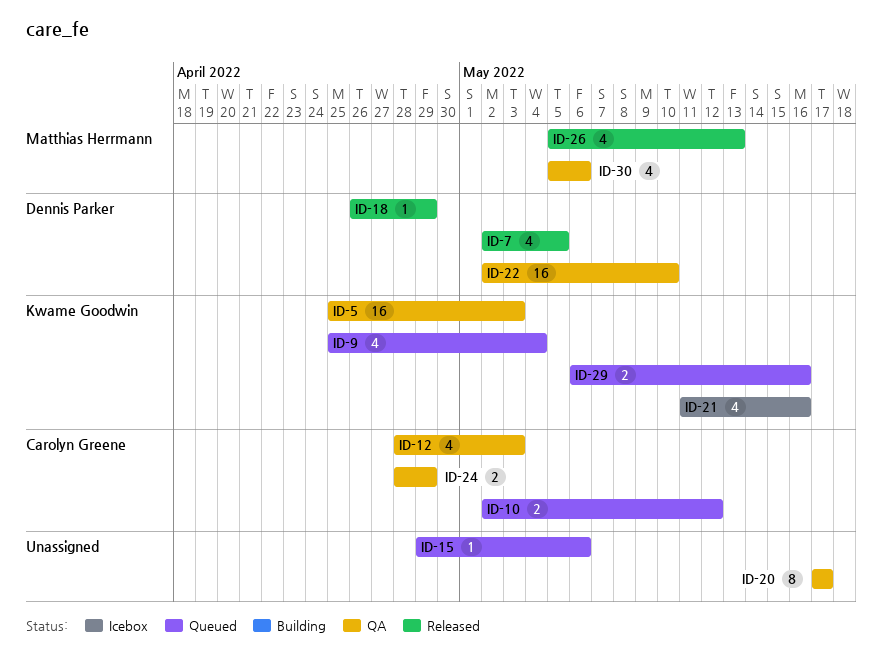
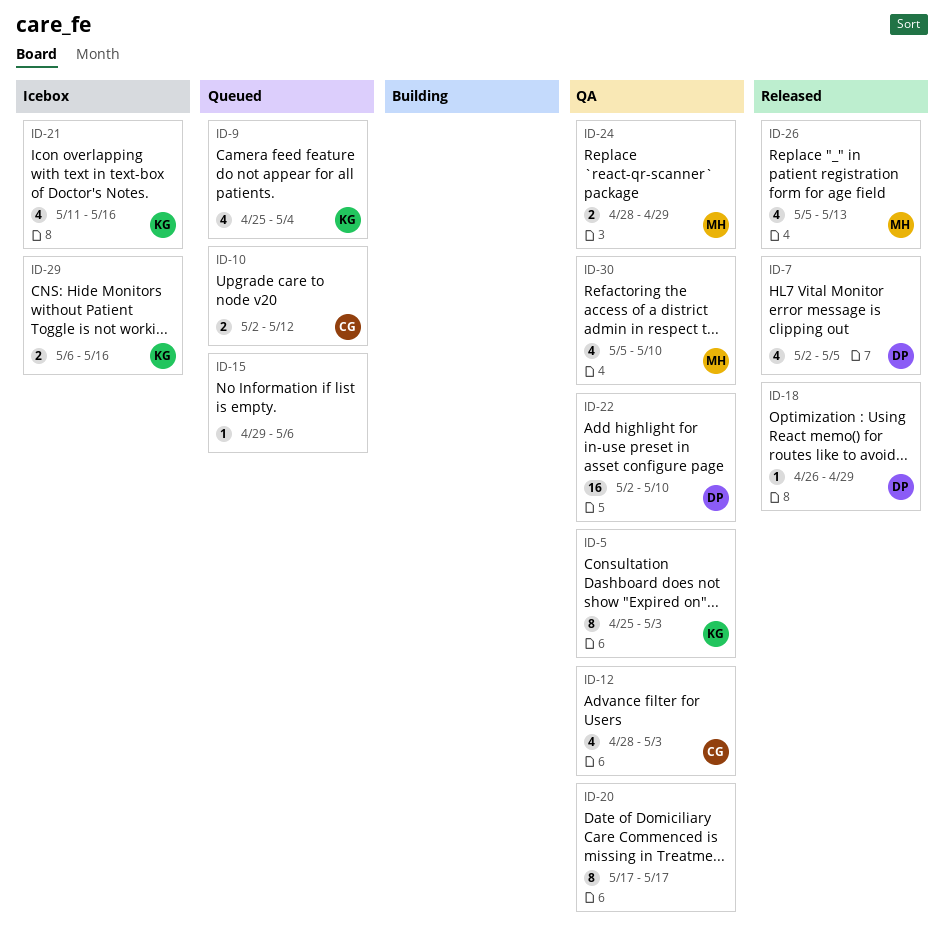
ID-5, estimate: 16 -> 8
ID-24, owner: Carolyn Greene -> Matthias Herrmann
ID-29, status: Queued -> Icebox
ID-30, due: May 6 -> May 10

